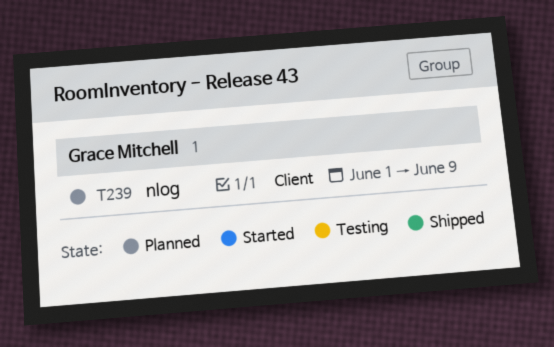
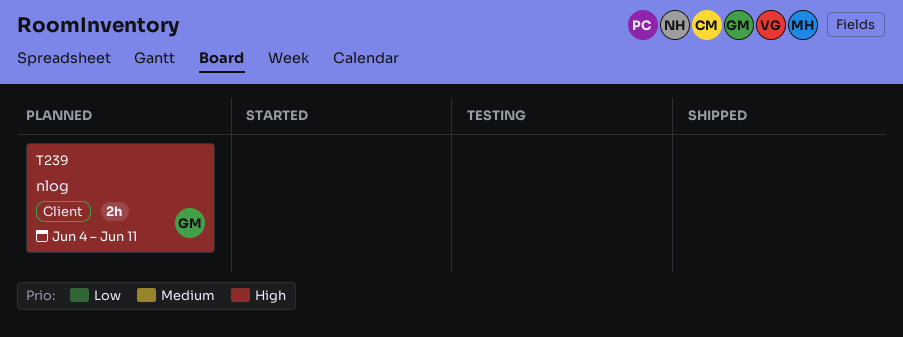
T239, start: Jun 1 -> Jun 4
T239, due: Jun 9 -> Jun 11

